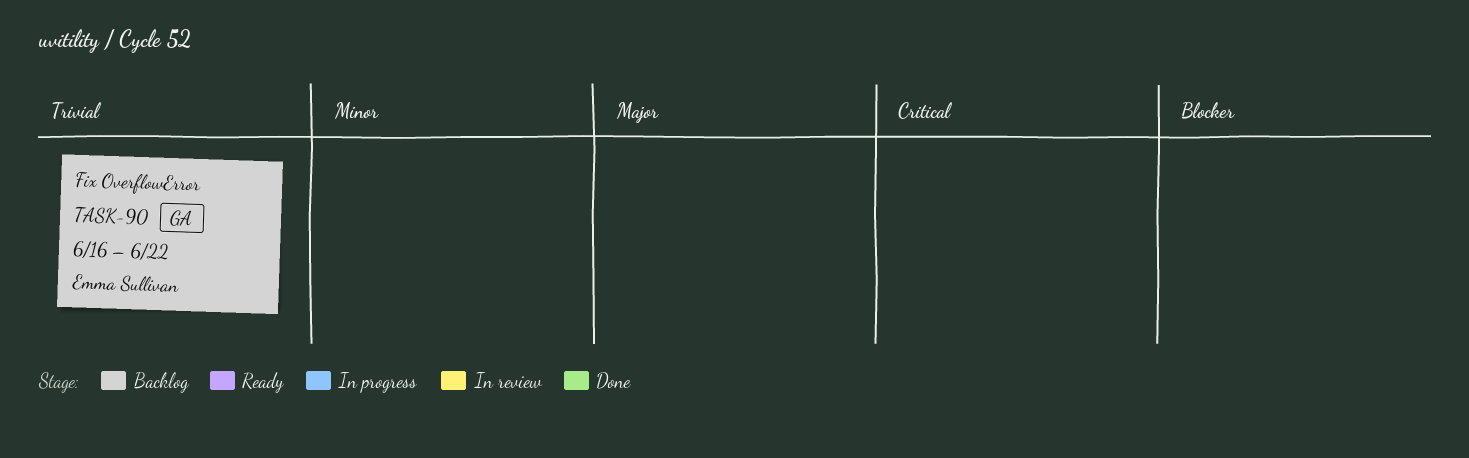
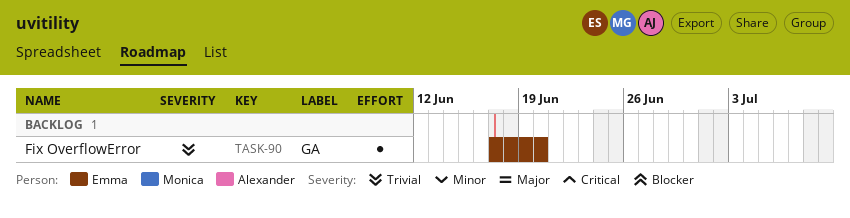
TASK-90, start: Jun 16 -> Jun 17
TASK-90, due: Jun 22 -> Jun 20

